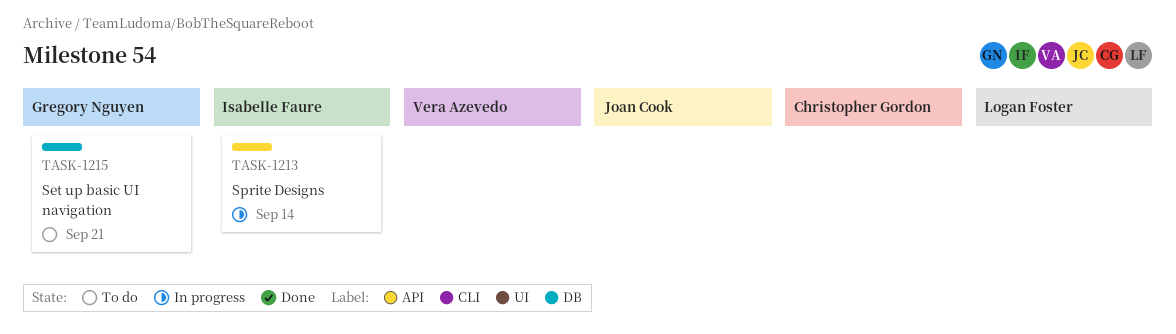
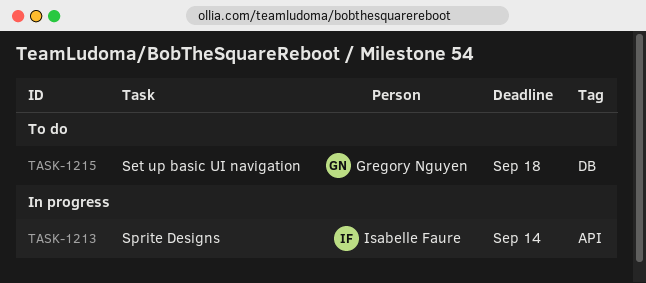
TASK-1215, due: Sep 21 -> Sep 18

